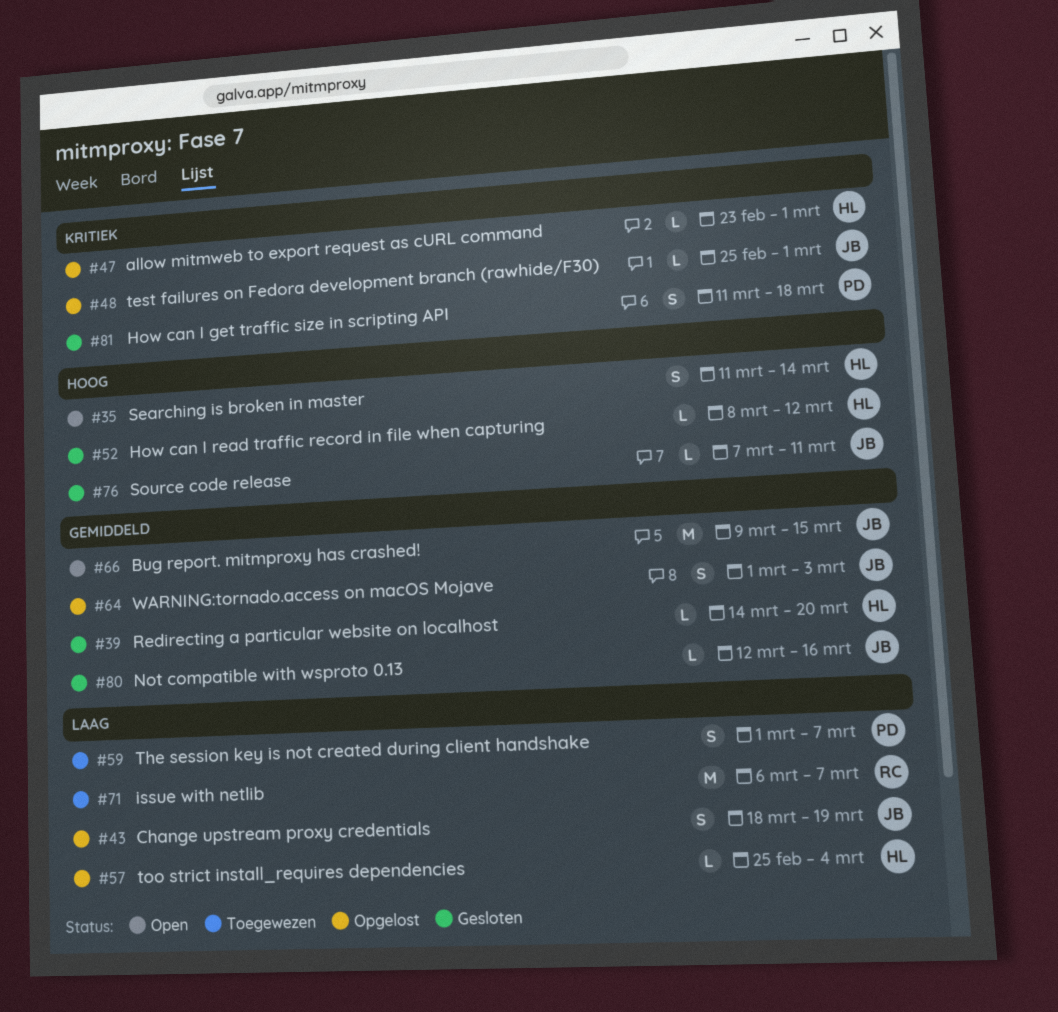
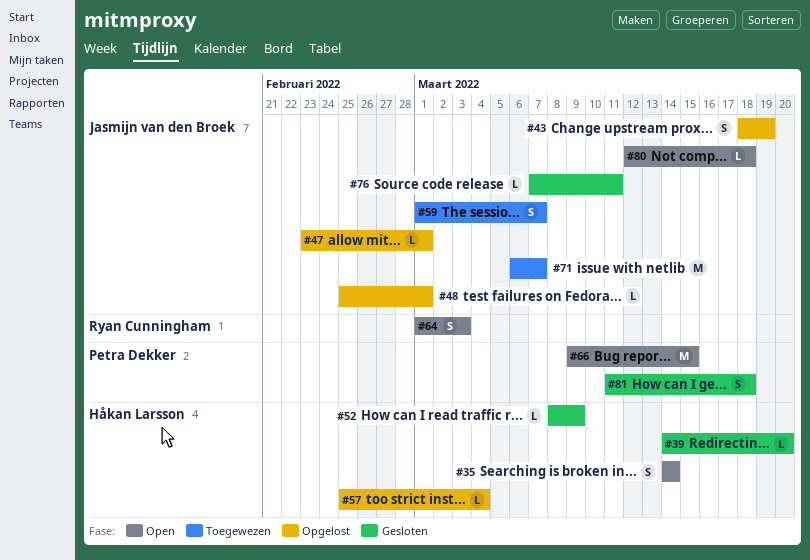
#35, start: Mar 11 -> Mar 14
#47, owner: Håkan Larsson -> Jasmijn van den Broek
#52, due: Mar 12 -> Mar 9
#59, owner: Petra Dekker -> Jasmijn van den Broek
#64, status: Opgelost -> Open
#64, owner: Jasmijn van den Broek -> Ryan Cunningham
#66, owner: Jasmijn van den Broek -> Petra Dekker
#71, owner: Ryan Cunningham -> Jasmijn van den Broek
#80, status: Gesloten -> Open
#80, due: Mar 16 -> Mar 18

